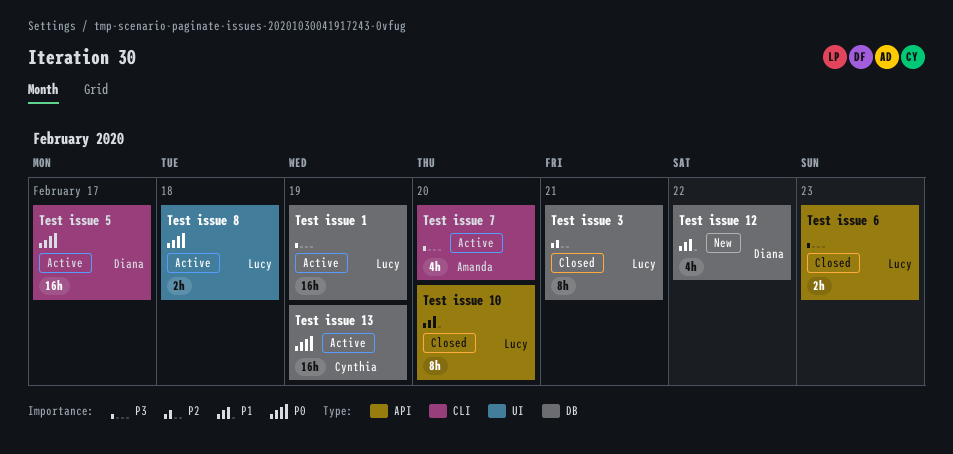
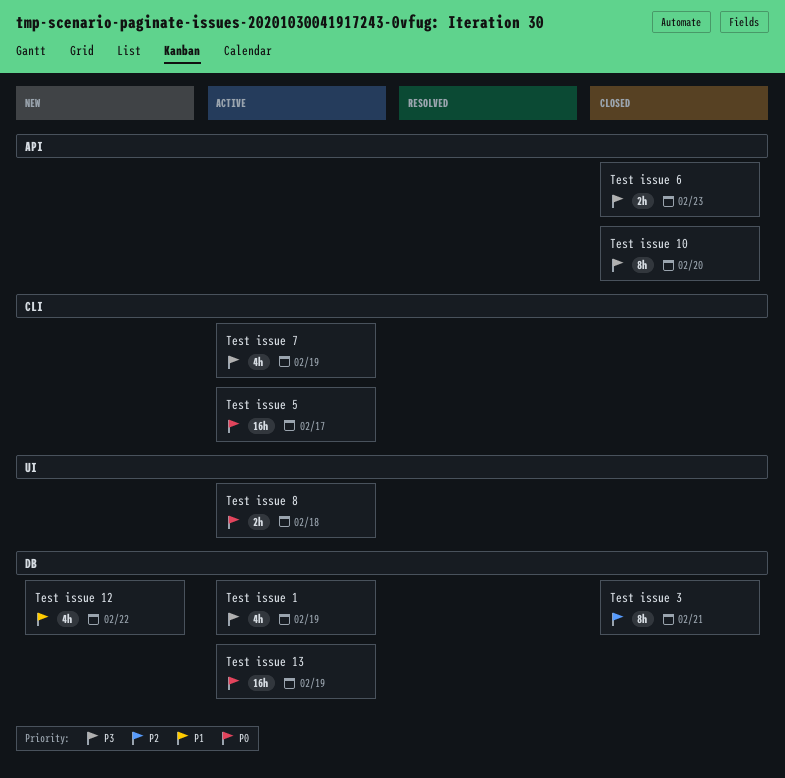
Test issue 1, estimate: 16h -> 4h
Test issue 10, priority: P1 -> P3
Test issue 7, day: Feb 20 -> Feb 19

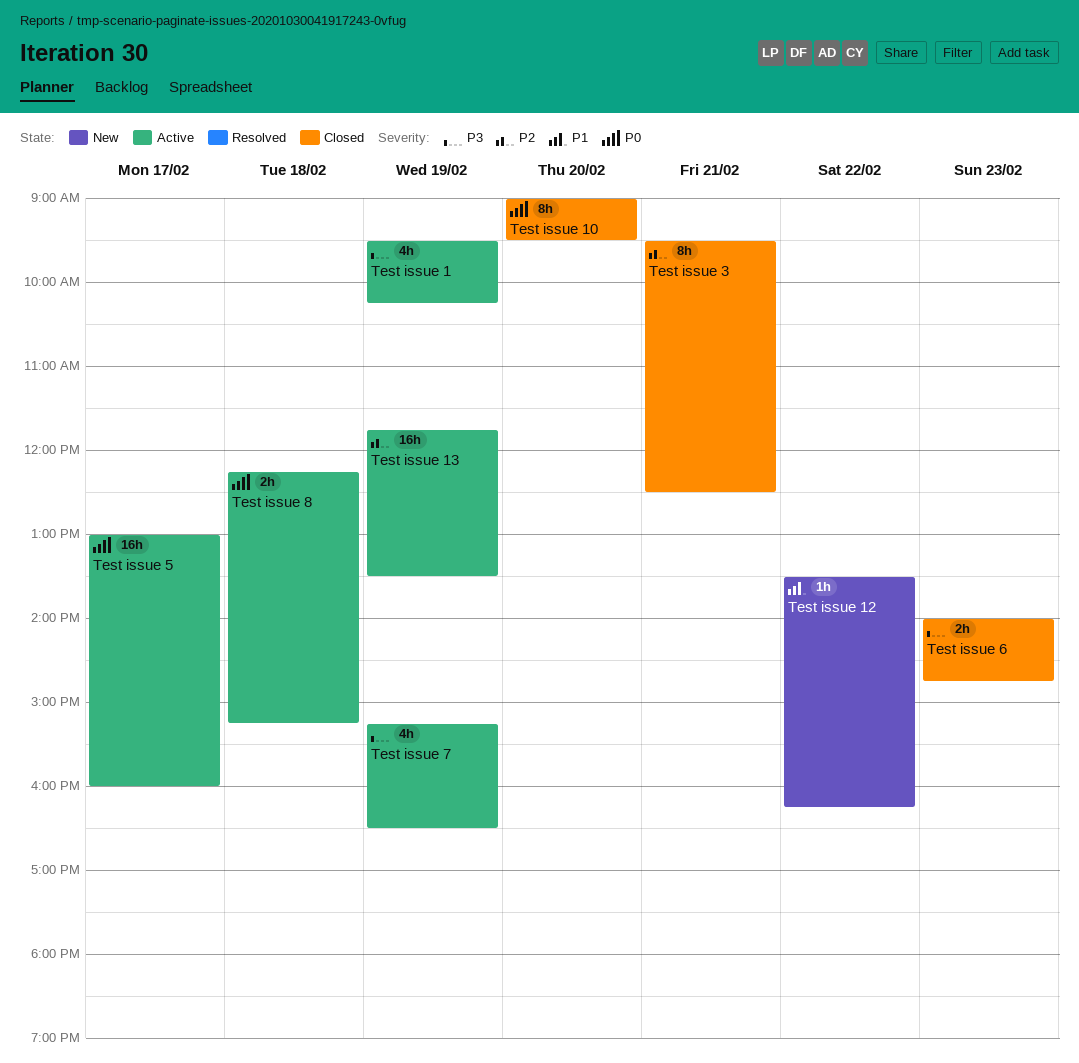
Test issue 10, priority: P3 -> P0
Test issue 12, estimate: 4h -> 1h
Test issue 13, priority: P0 -> P2

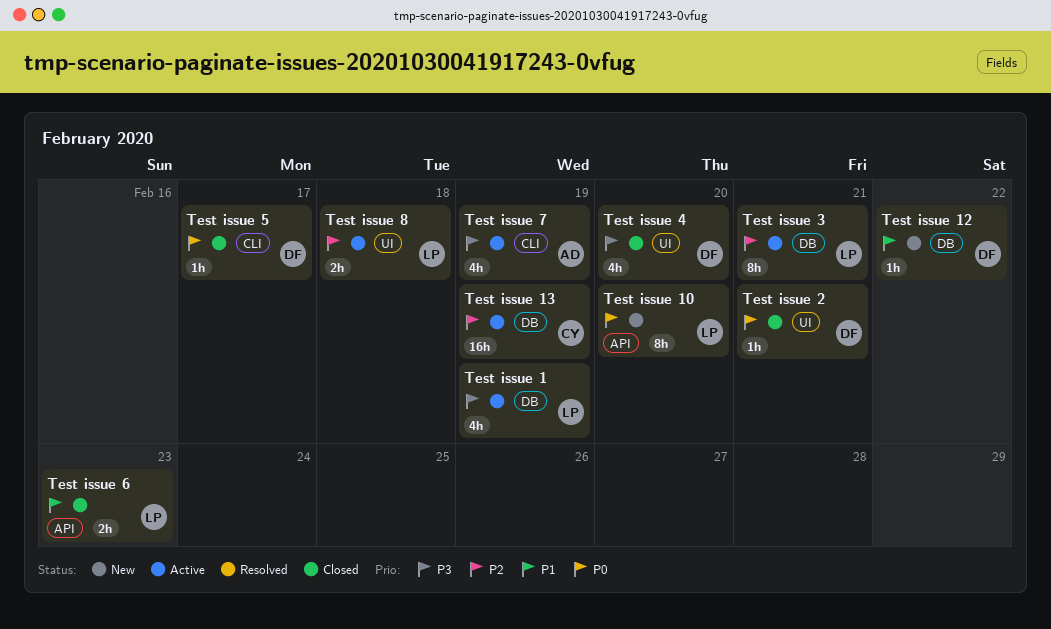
Test issue 10, status: Closed -> New
Test issue 2: none -> present
Test issue 3, status: Closed -> Active
Test issue 4: none -> present
Test issue 5, status: Active -> Closed
Test issue 5, estimate: 16h -> 1h
Test issue 6, priority: P3 -> P1
Test issue 8, priority: P0 -> P2

